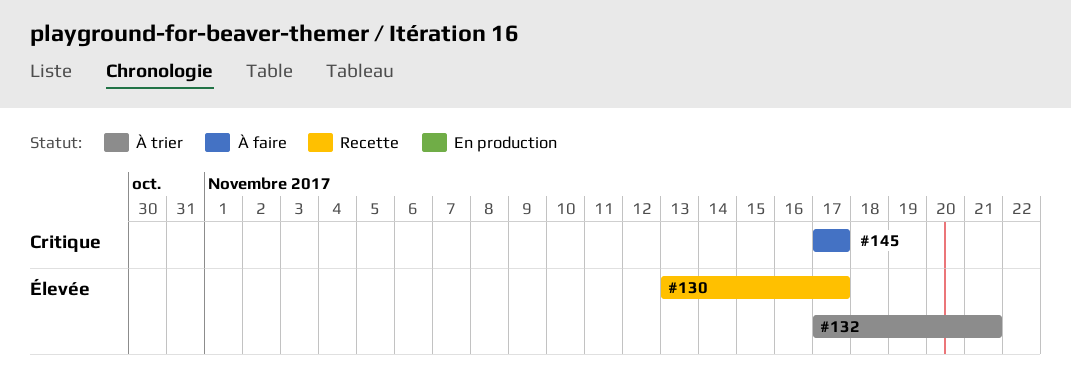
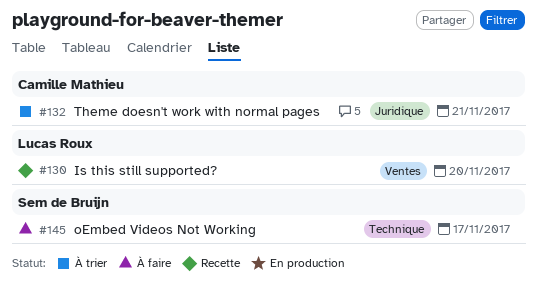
#130, due: Nov 17 -> Nov 20

